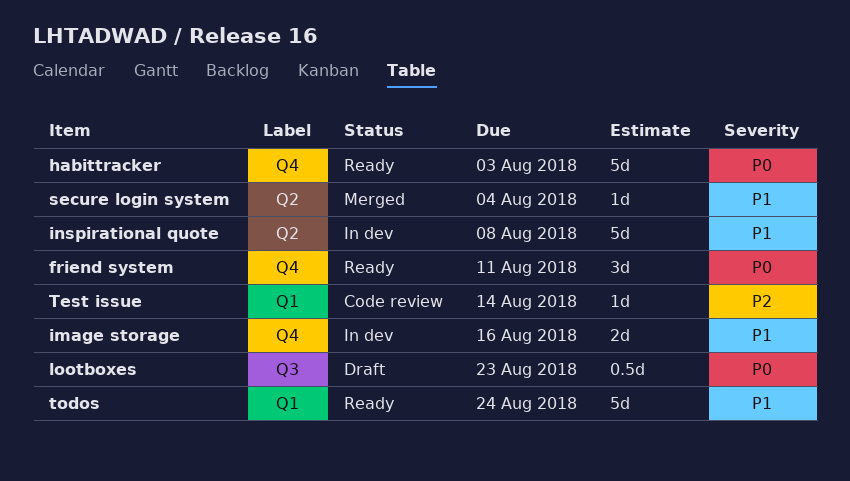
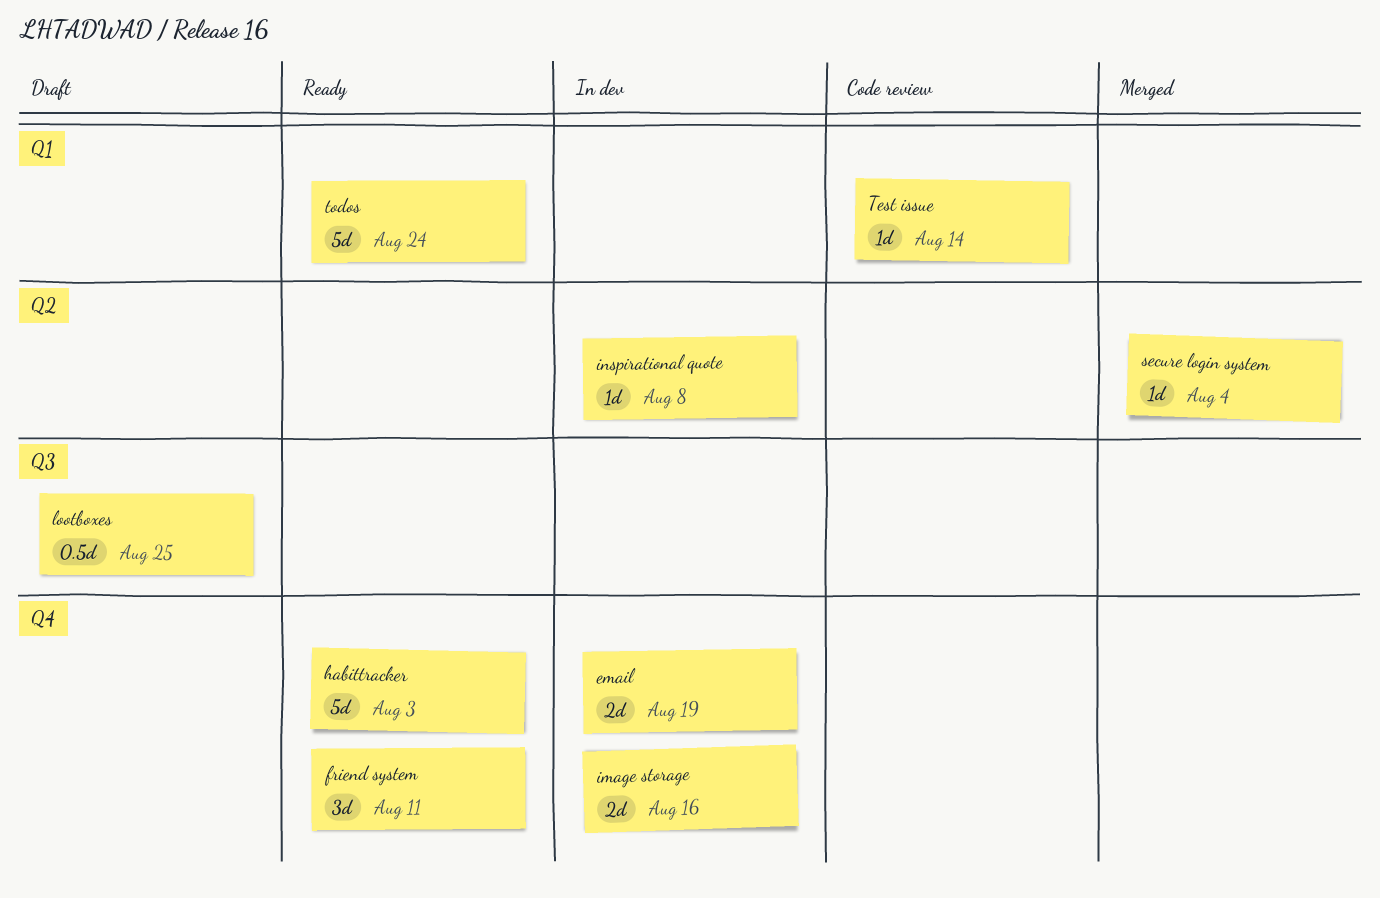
email: none -> present
inspirational quote, estimate: 5d -> 1d
lootboxes, due: Aug 23 -> Aug 25

